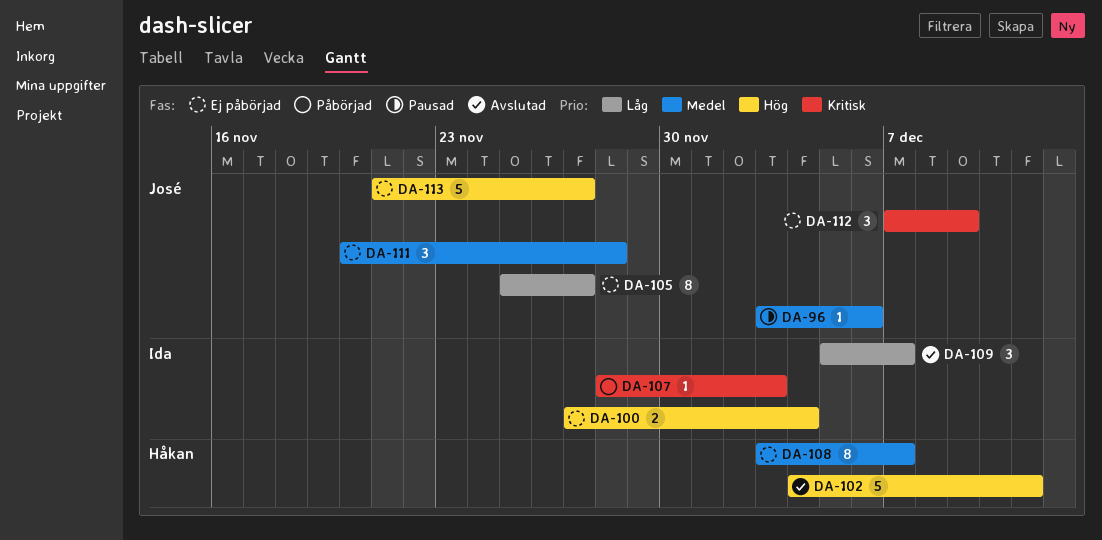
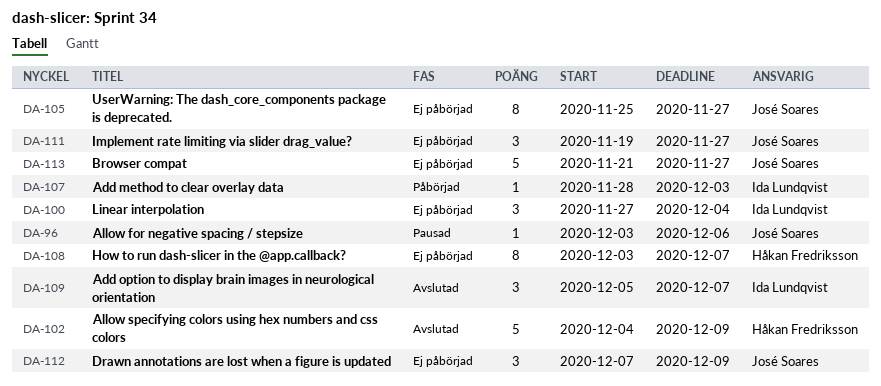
DA-100, estimate: 2 -> 3
DA-102, due: Dec 11 -> Dec 9
DA-111, start: Nov 20 -> Nov 19
DA-111, due: Nov 28 -> Nov 27

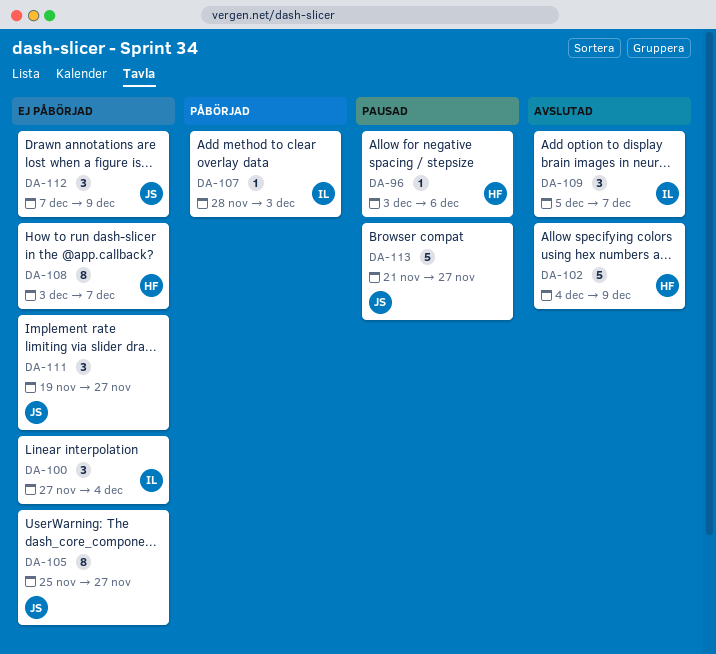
DA-96, owner: José Soares -> Håkan Fredriksson
DA-113, status: Ej påbörjad -> Pausad

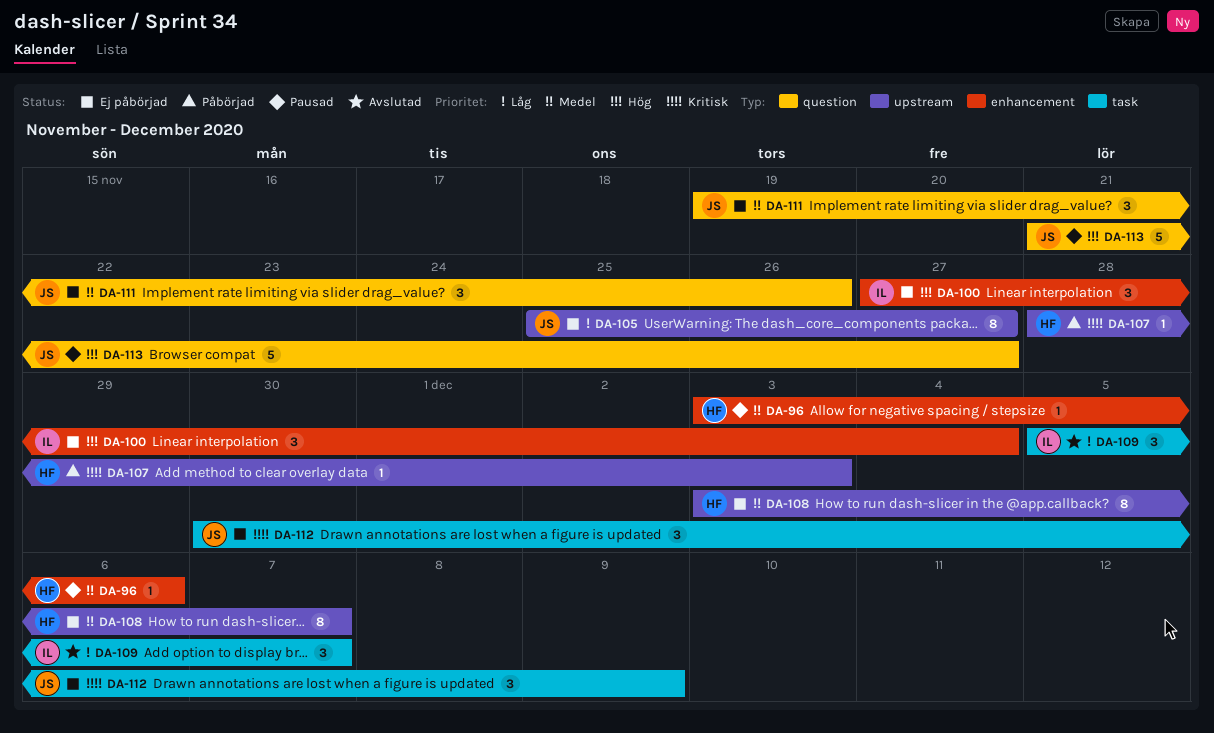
DA-102: present -> none
DA-107, owner: IL -> HF
DA-111, due: Nov 27 -> Nov 26
DA-112, start: Dec 7 -> Nov 30

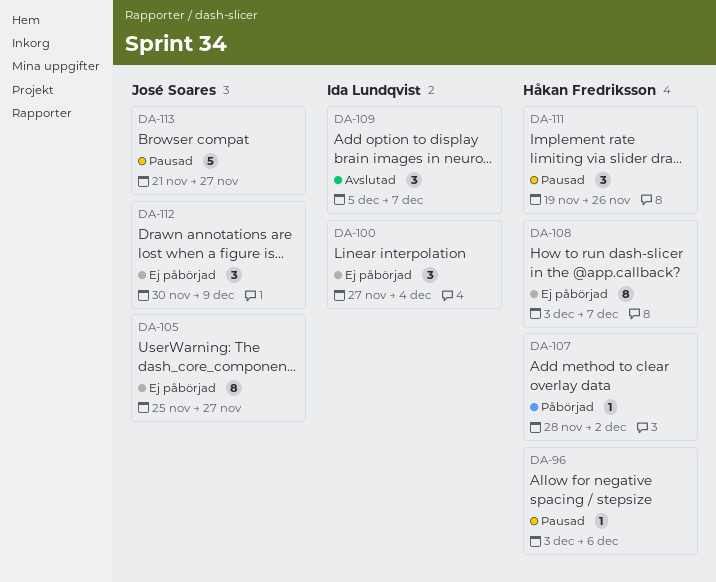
DA-107, due: Dec 3 -> Dec 2
DA-111, status: Ej påbörjad -> Pausad
DA-111, owner: José Soares -> Håkan Fredriksson

